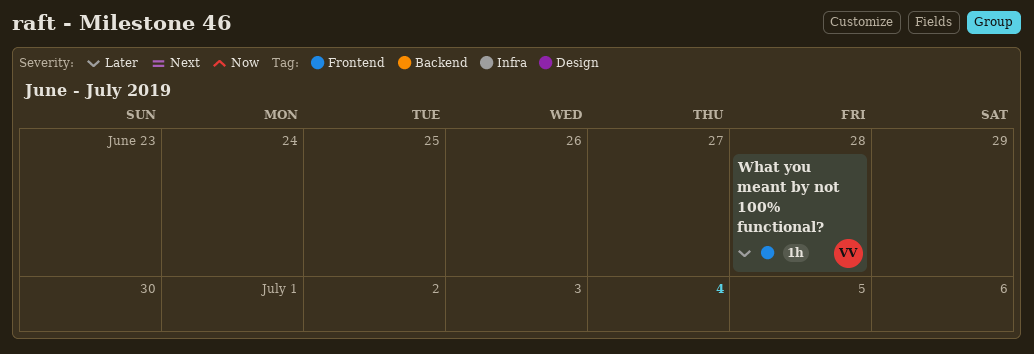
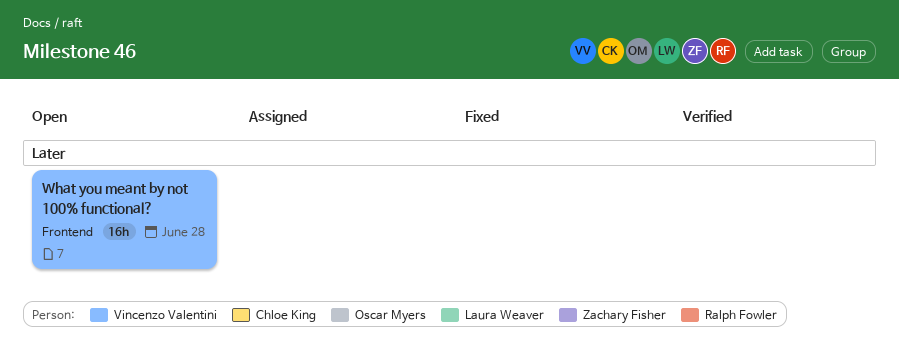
What you meant by not 100% functional?, estimate: 1h -> 16h

